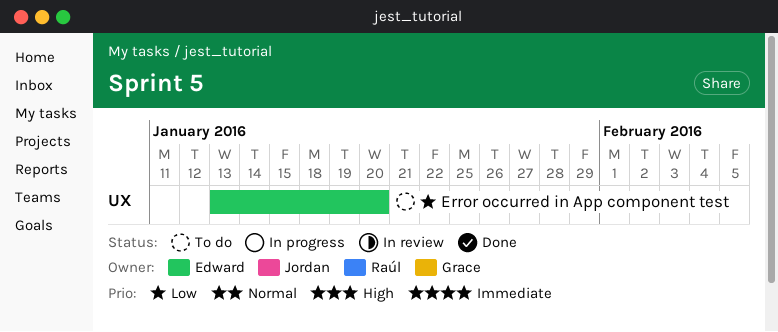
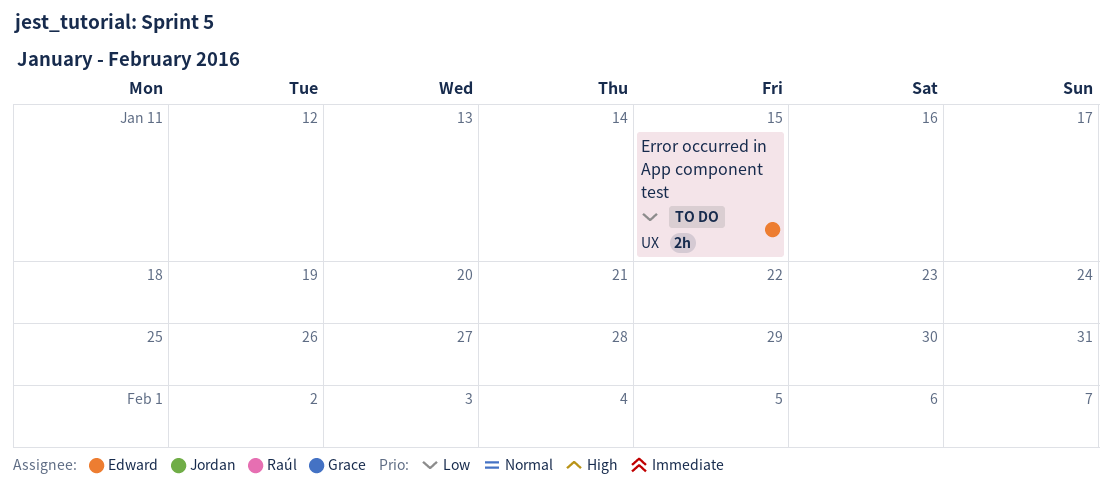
Error occurred in App component test, due: Jan 20 -> Jan 15

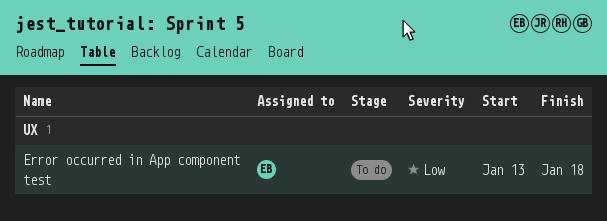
Error occurred in App component test, due: Jan 15 -> Jan 18

